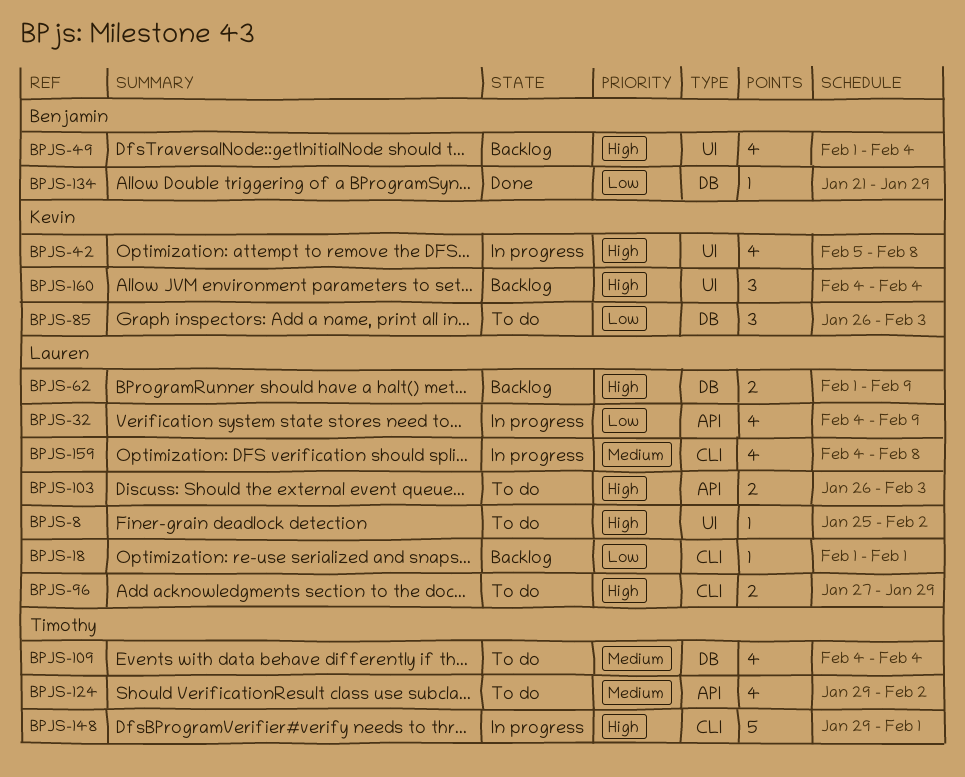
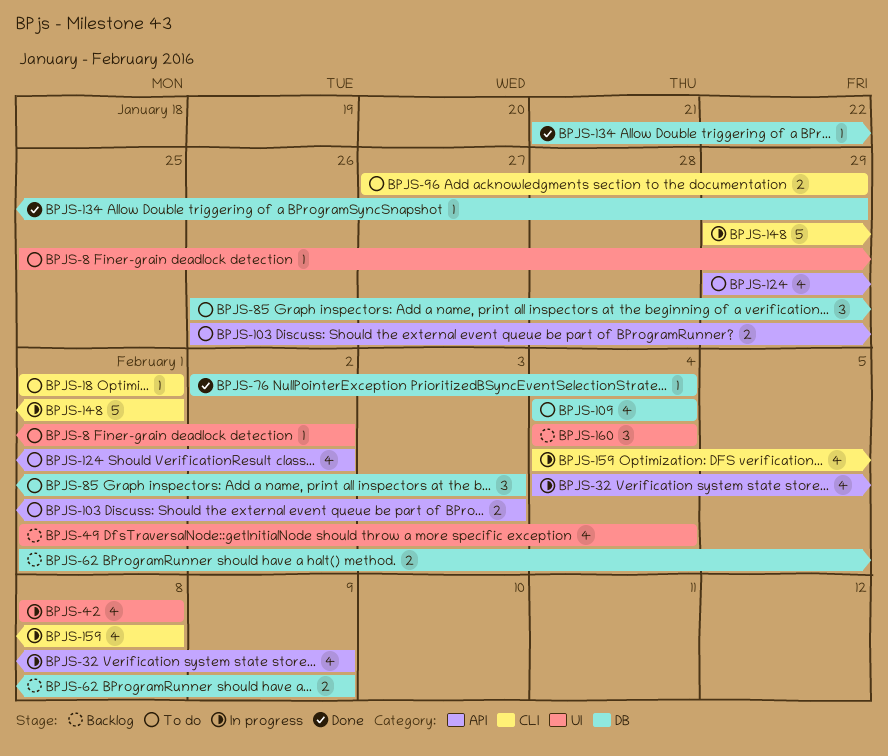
BPJS-18, status: Backlog -> To do
BPJS-42, start: Feb 5 -> Feb 8
BPJS-76: none -> present

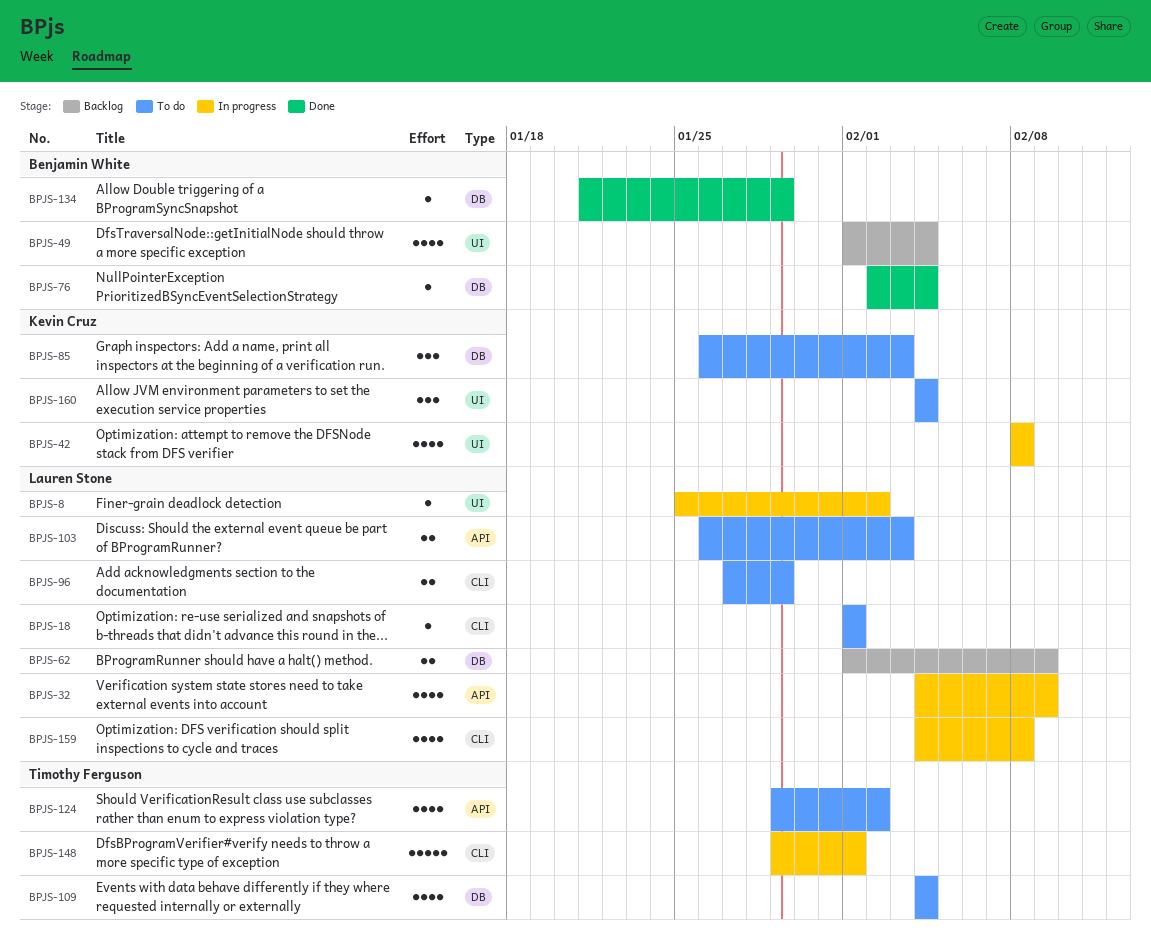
BPJS-8, status: To do -> In progress
BPJS-160, status: Backlog -> To do

